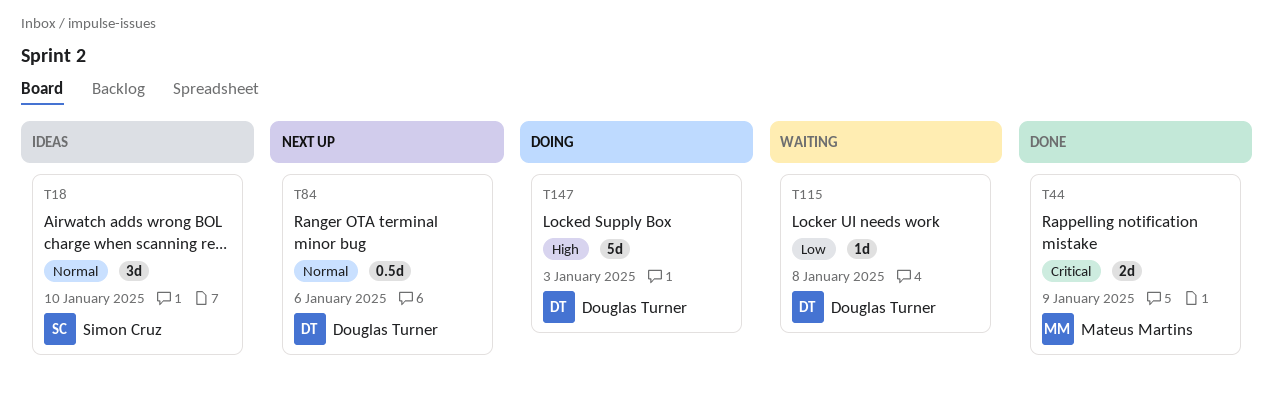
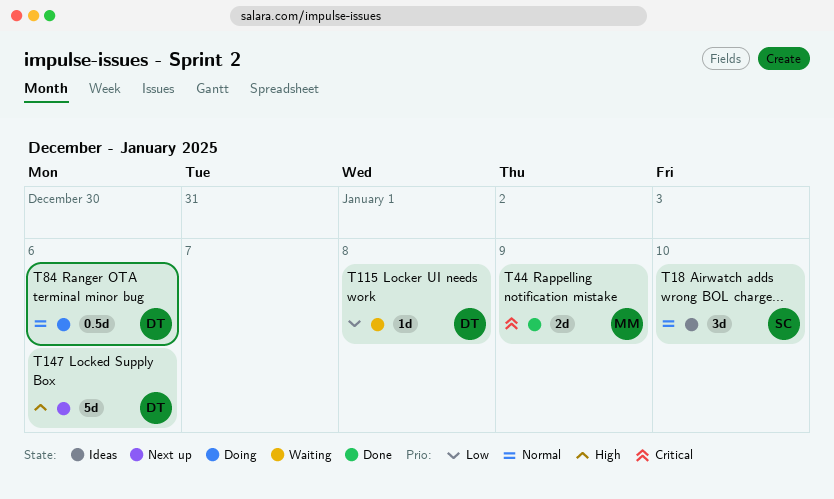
T84, status: Next up -> Doing
T147, status: Doing -> Next up
T147, due: Jan 3 -> Jan 6

